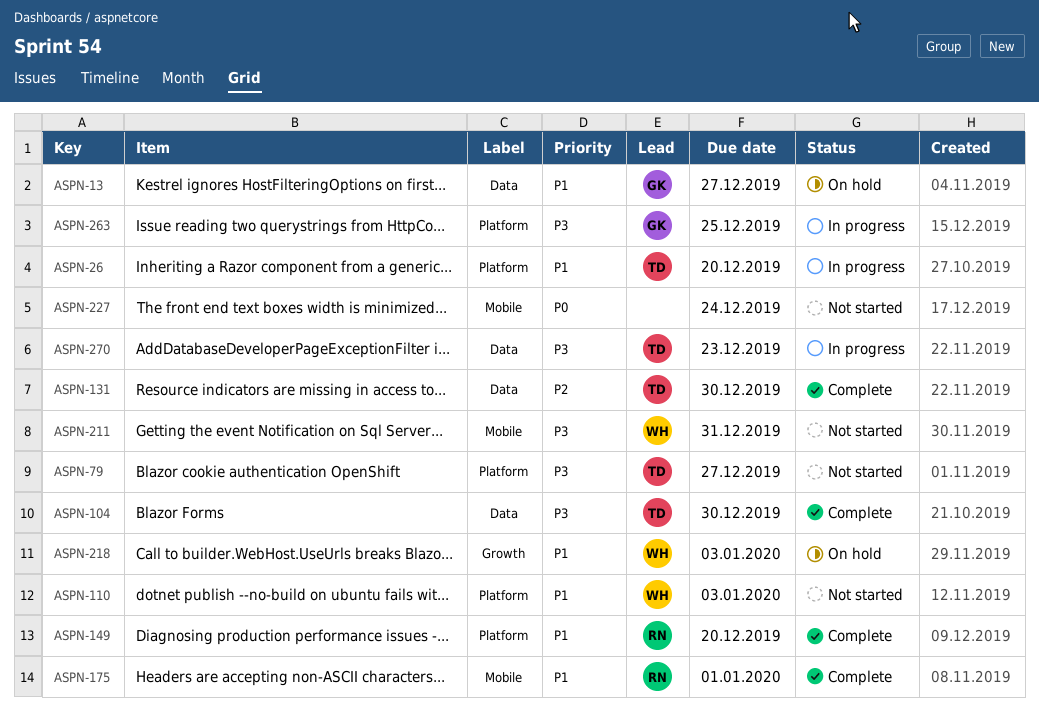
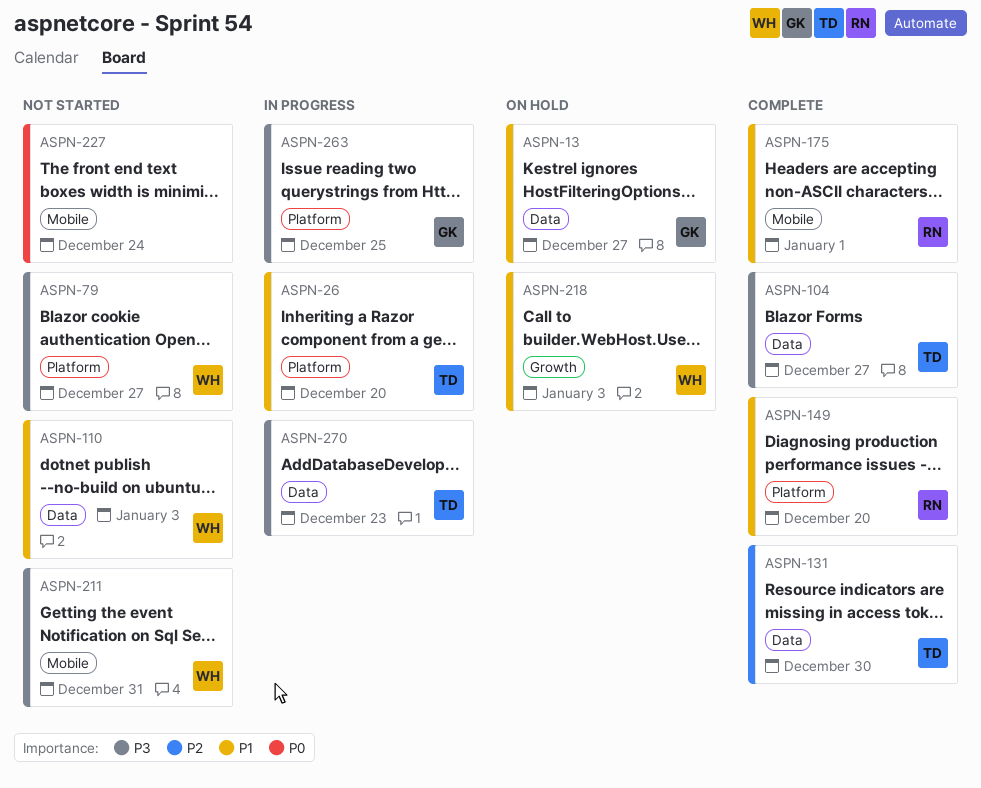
ASPN-79, owner: TD -> WH
ASPN-104, due: Dec 30 -> Dec 27
ASPN-110, label: Platform -> Data

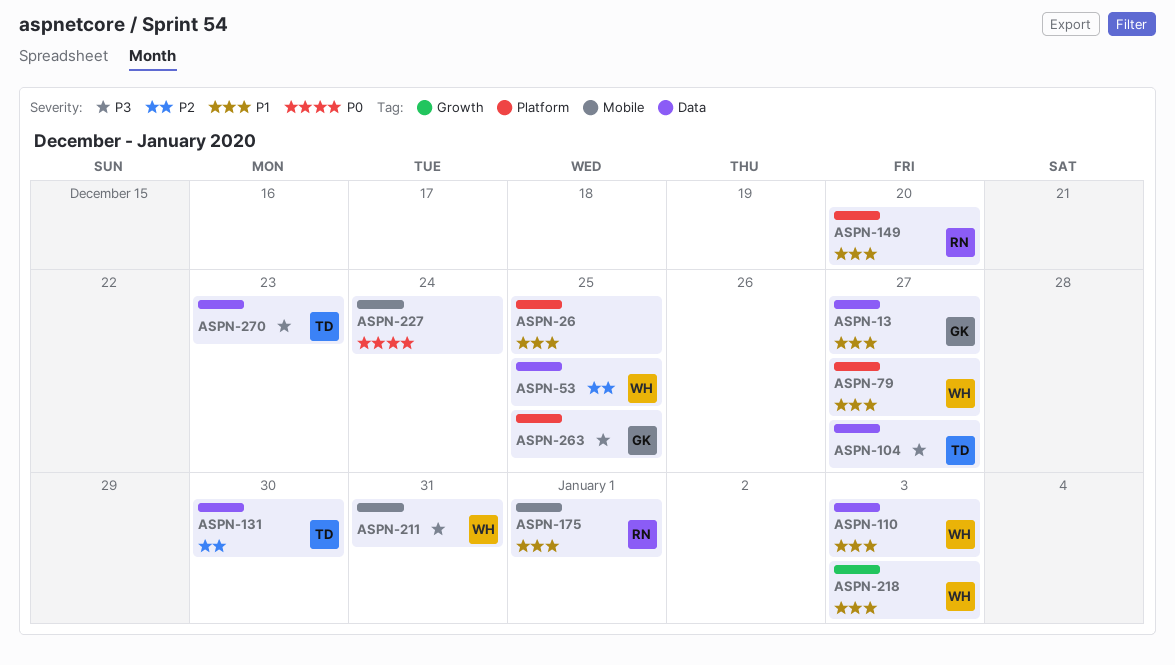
ASPN-26, owner: TD -> none
ASPN-26, due: Dec 20 -> Dec 25
ASPN-53: none -> present
ASPN-79, priority: P3 -> P1

